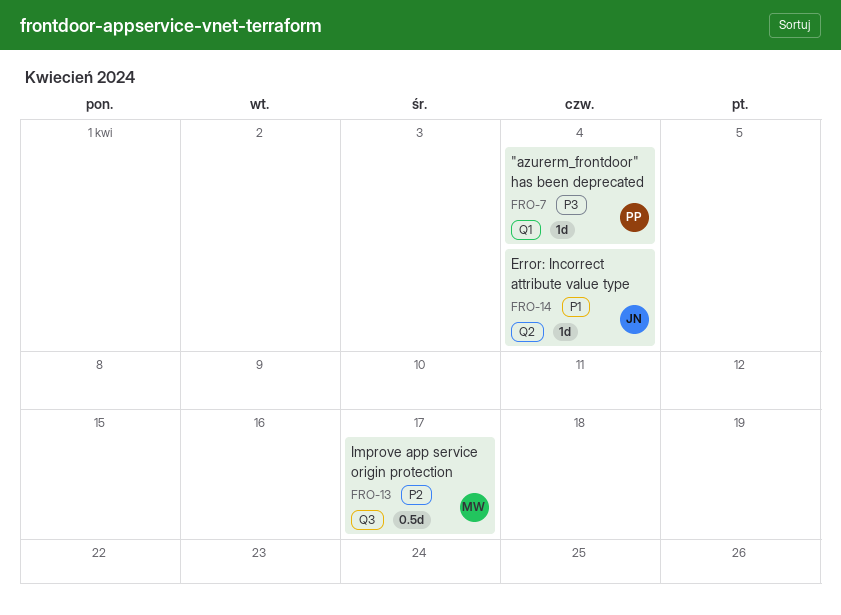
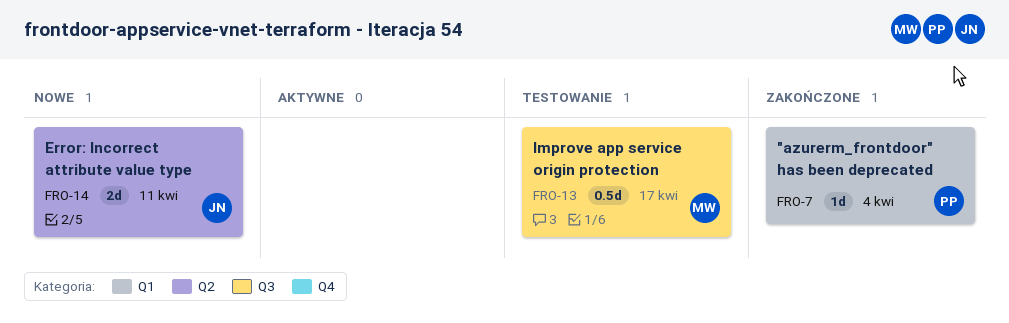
FRO-14, estimate: 1d -> 2d
FRO-14, due: Apr 4 -> Apr 11

